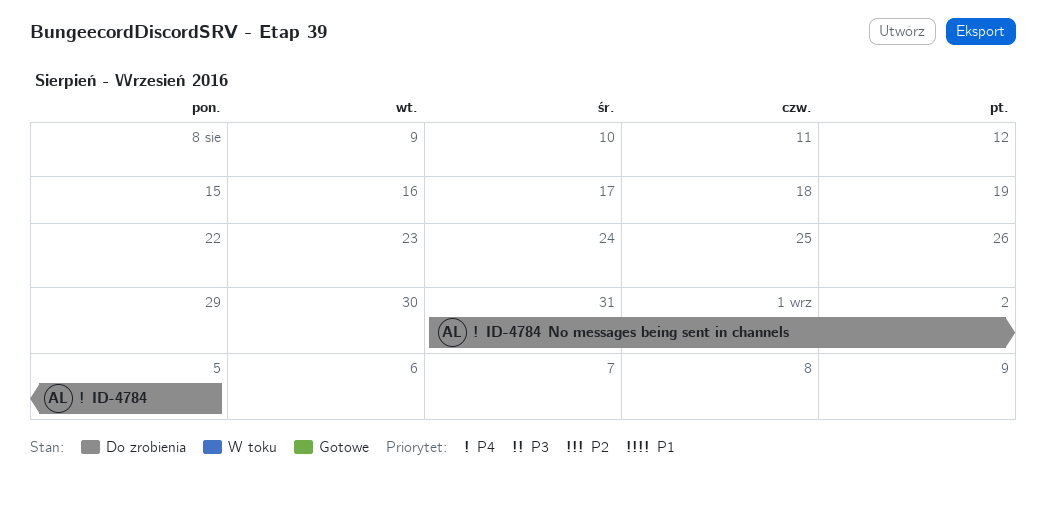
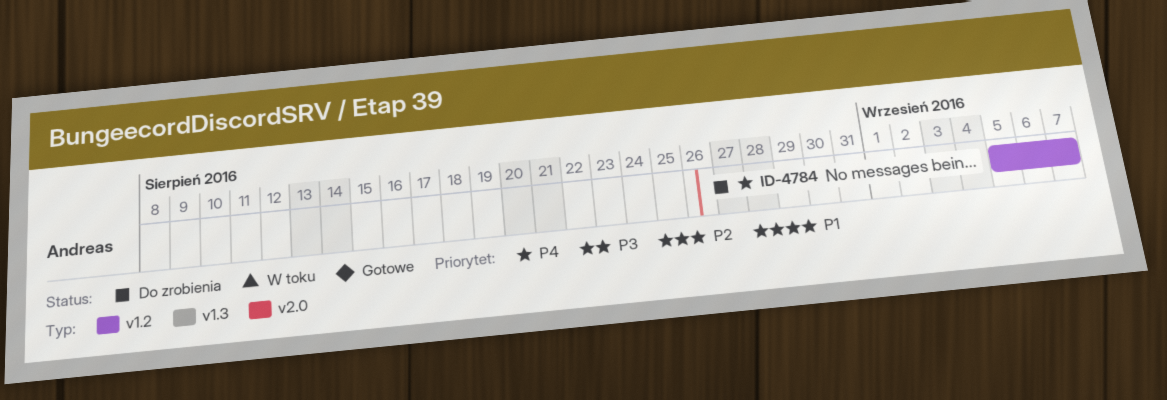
ID-4784, start: Aug 31 -> Sep 5
ID-4784, due: Sep 5 -> Sep 7

